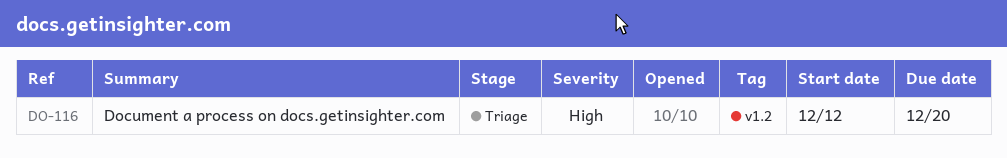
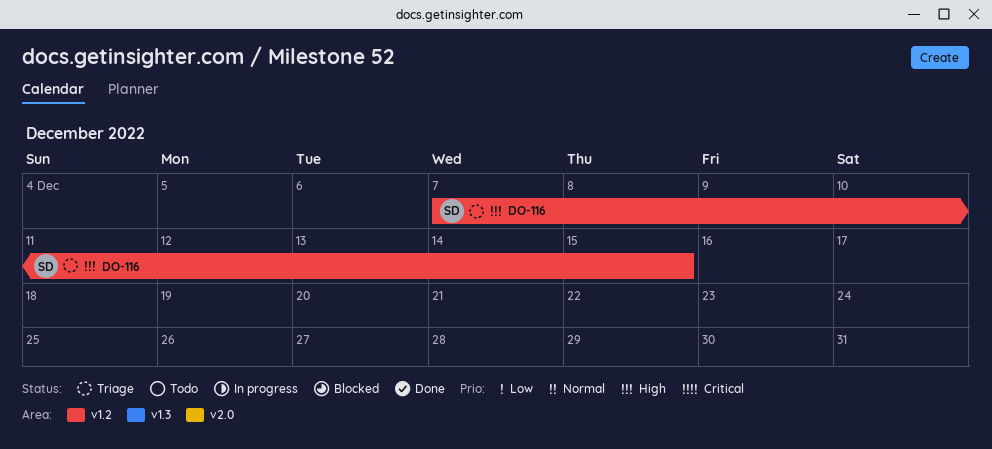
DO-116, start: Dec 12 -> Dec 7
DO-116, due: Dec 20 -> Dec 15

